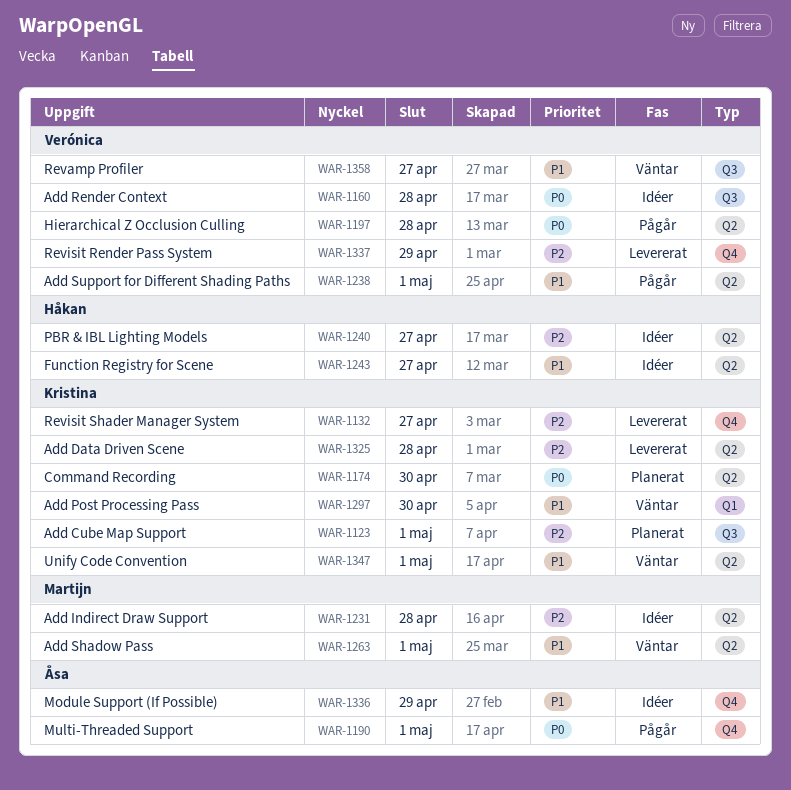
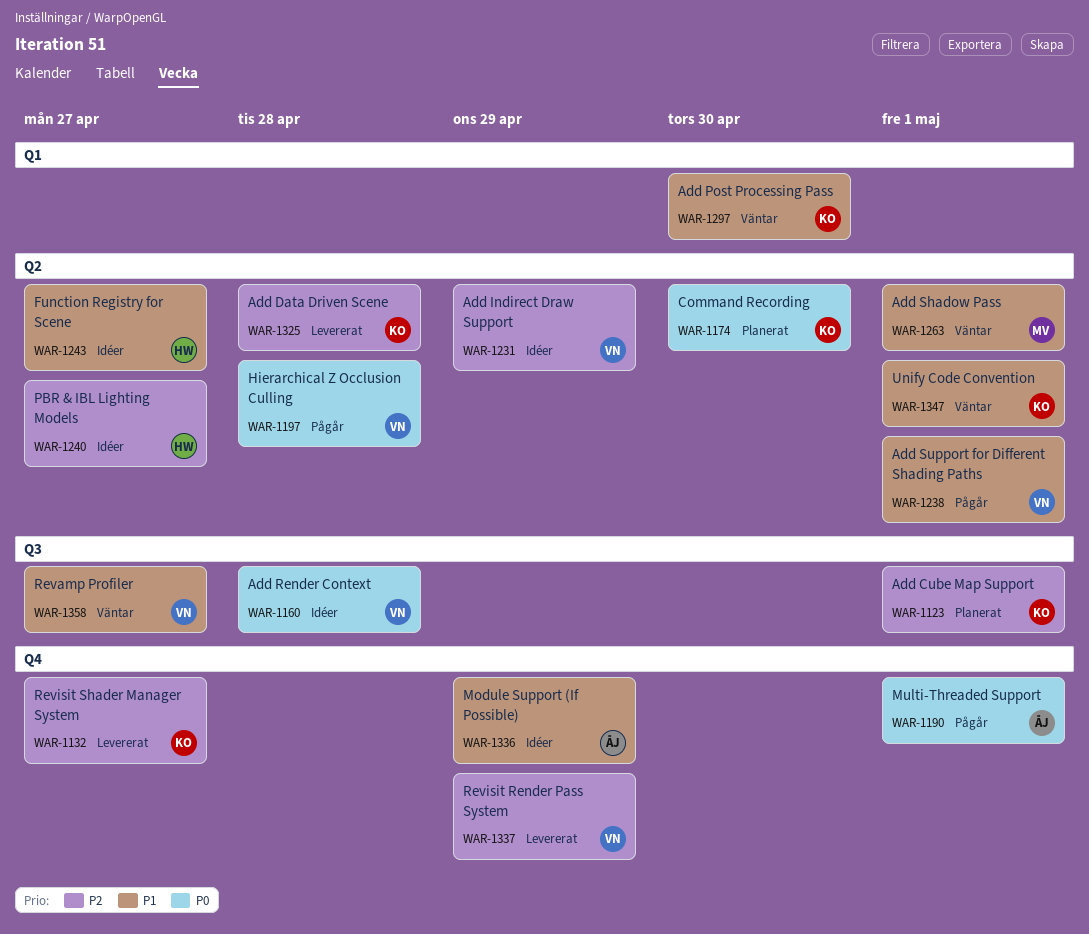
WAR-1231, owner: Martijn -> Verónica
WAR-1231, due: Apr 28 -> Apr 29

